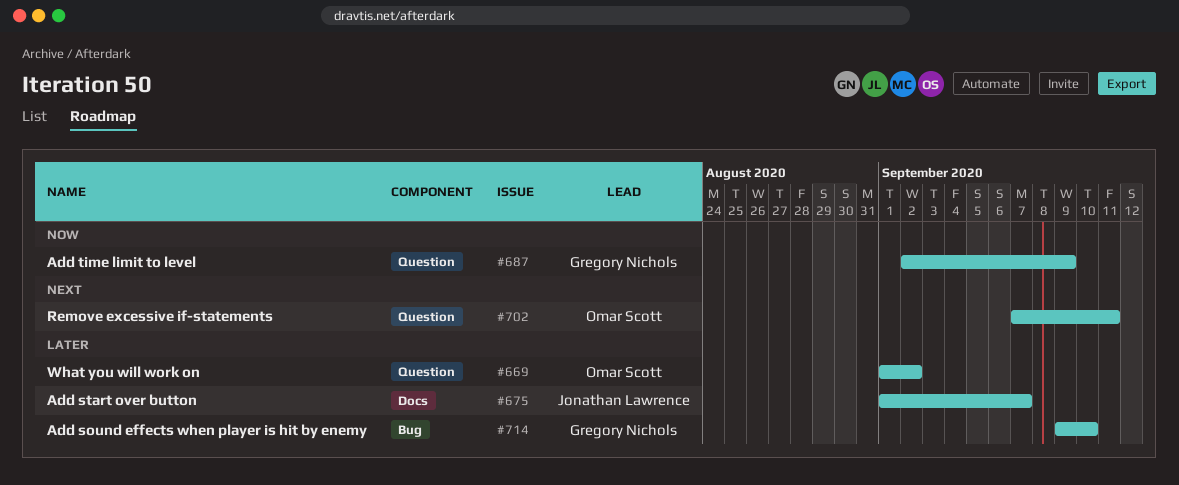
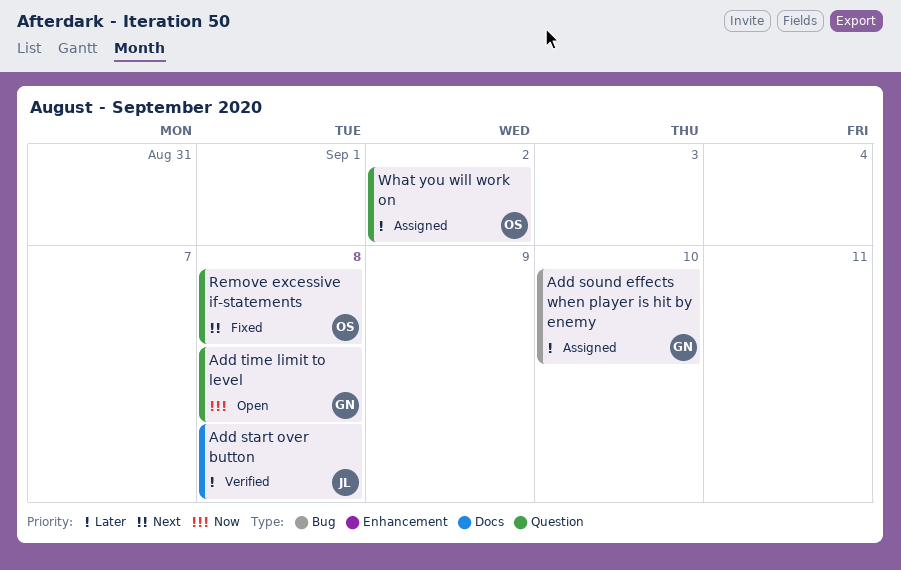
Add start over button, due: Sep 7 -> Sep 8
Add time limit to level, due: Sep 9 -> Sep 8
Remove excessive if-statements, due: Sep 11 -> Sep 8

